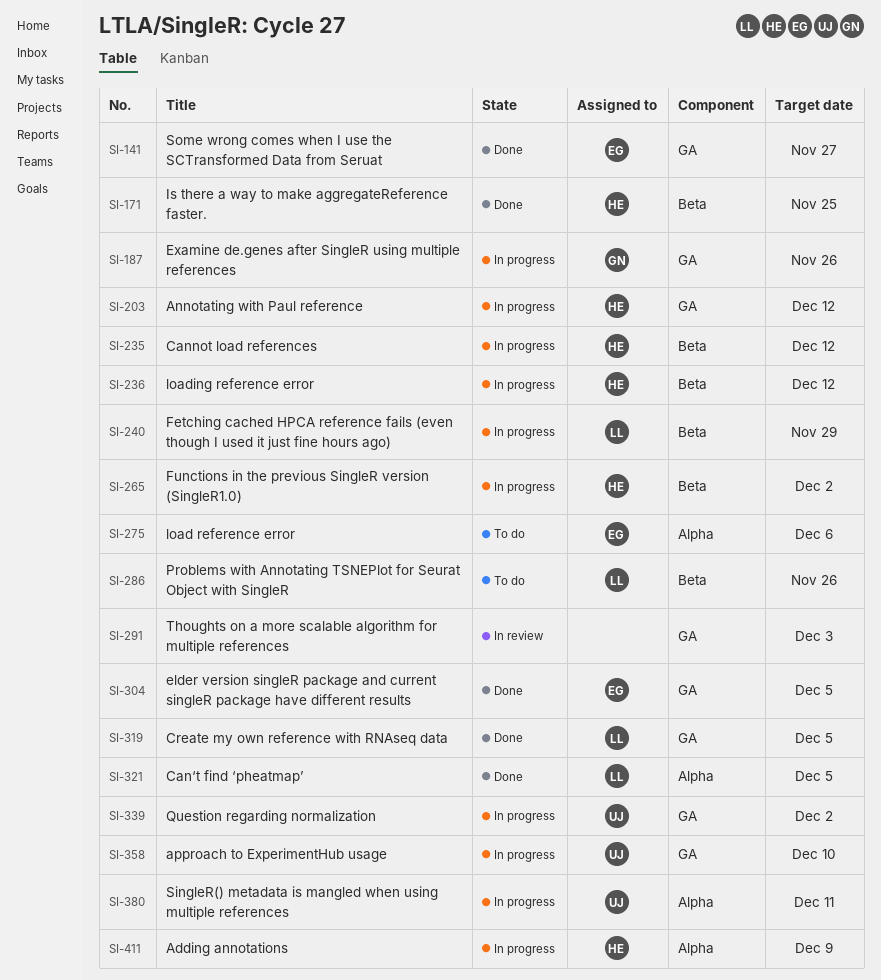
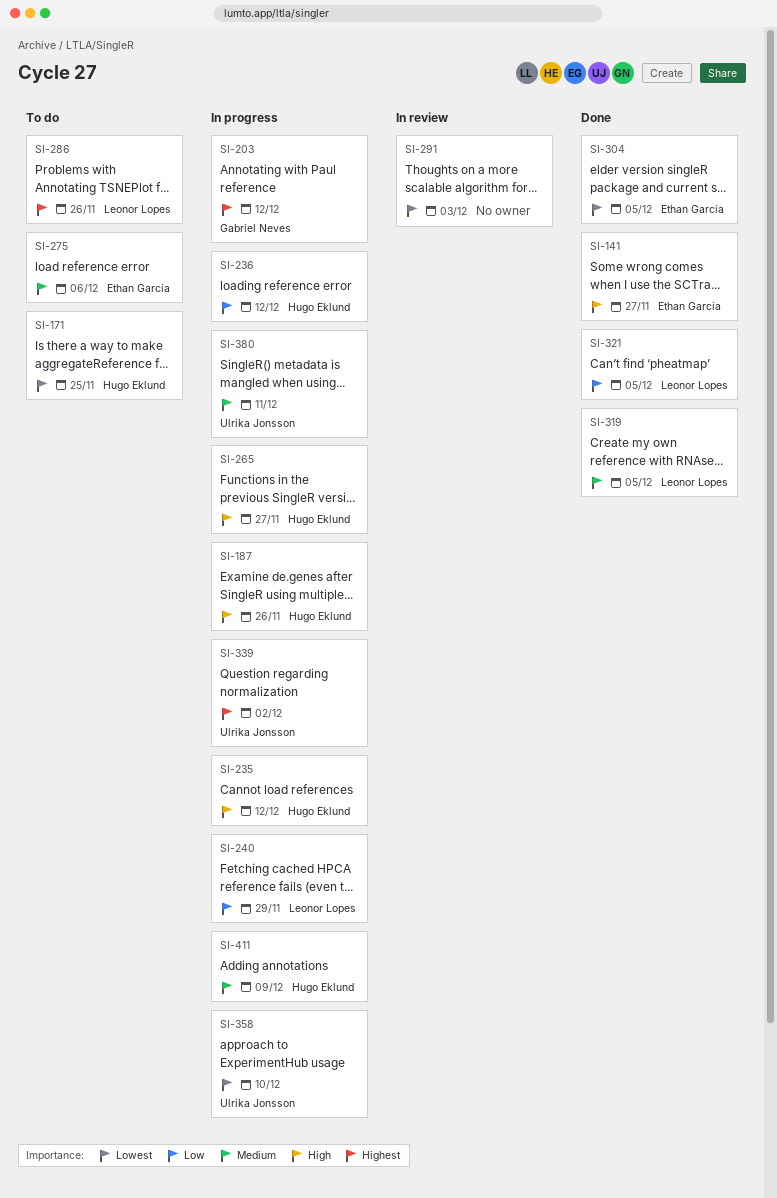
SI-171, status: Done -> To do
SI-187, owner: Gabriel Neves -> Hugo Eklund
SI-203, owner: Hugo Eklund -> Gabriel Neves
SI-265, due: Dec 2 -> Nov 27

